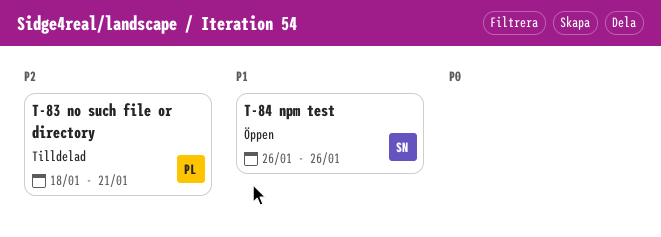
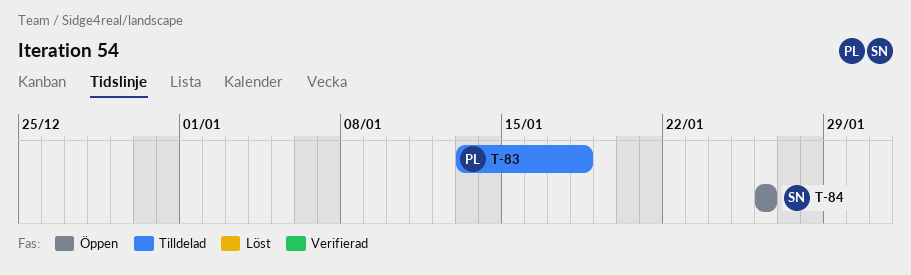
T-83, start: Jan 18 -> Jan 13
T-83, due: Jan 21 -> Jan 18

